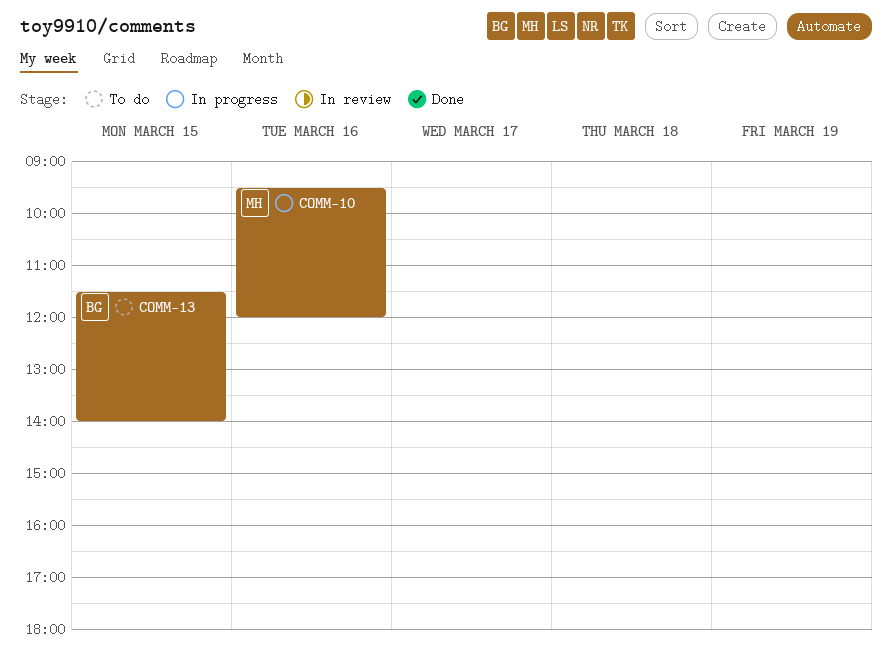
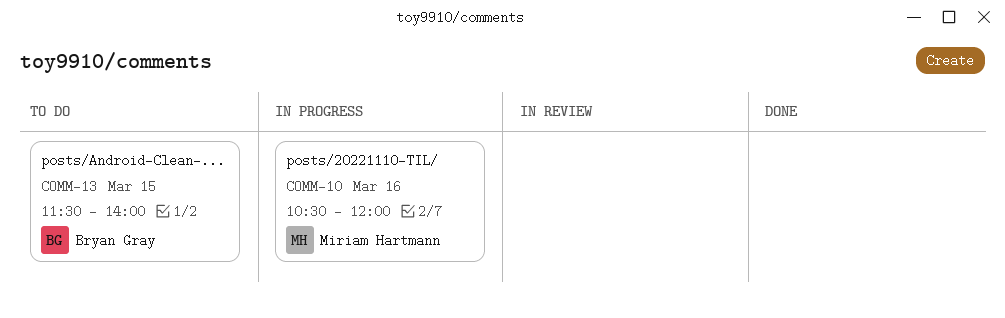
COMM-10, begins: 09:30 -> 10:30

